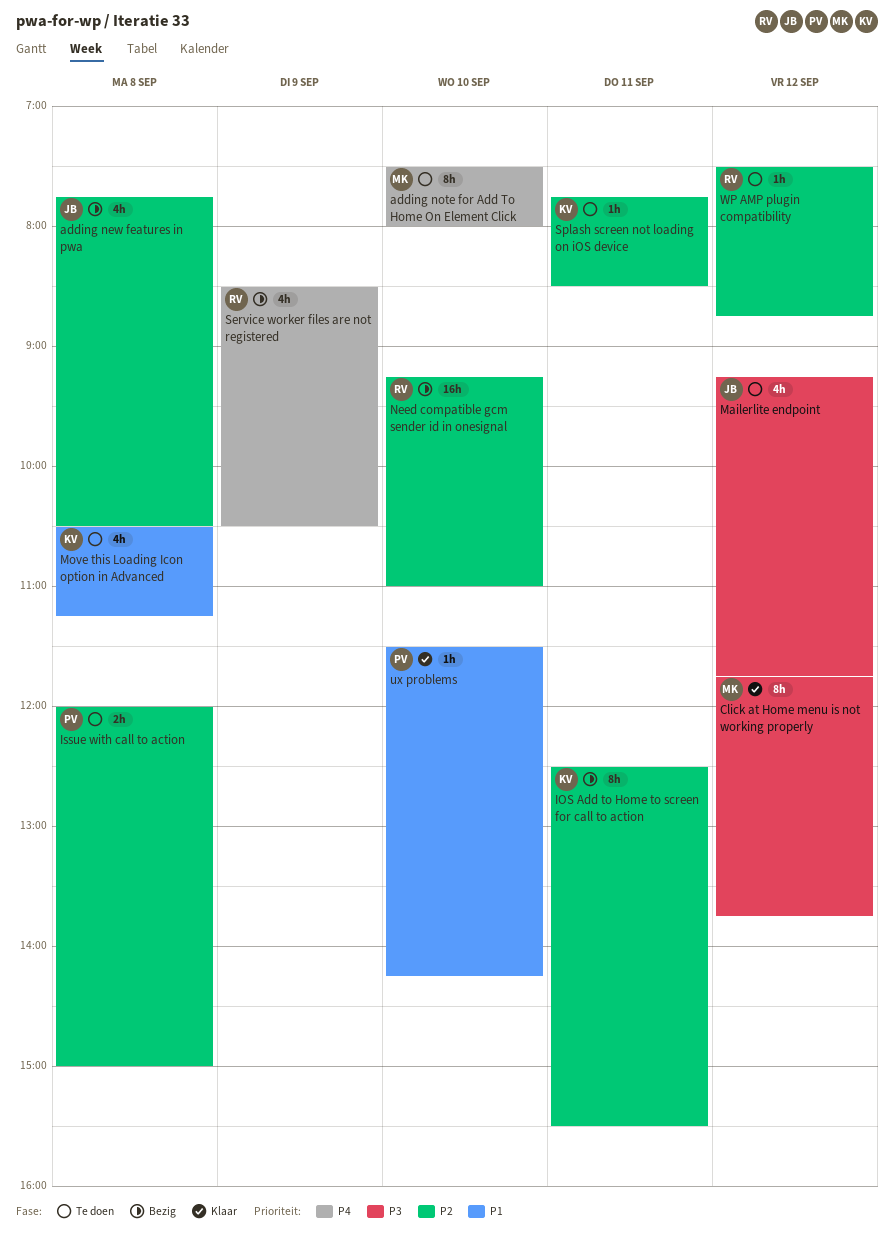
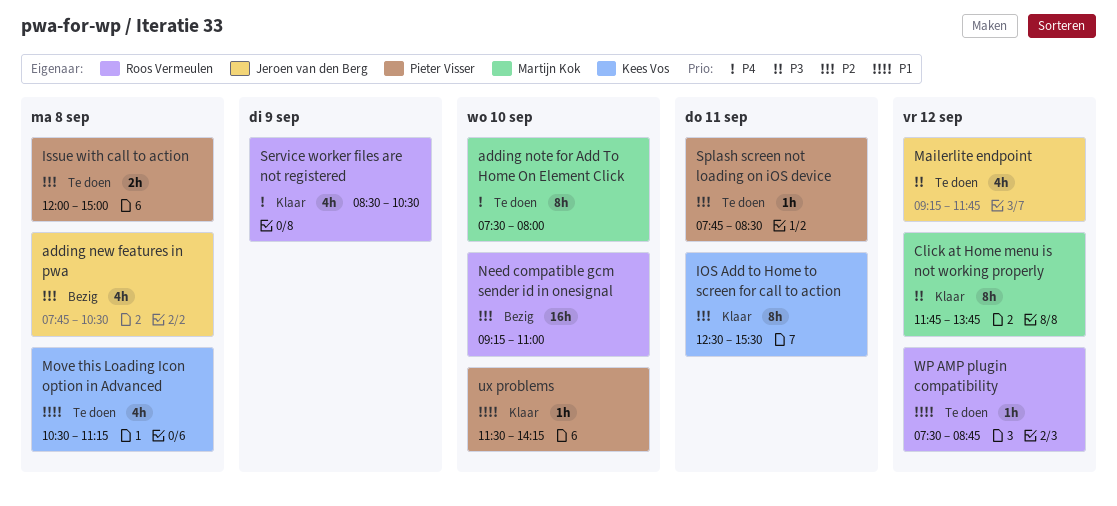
IOS Add to Home to screen for call to action, status: Bezig -> Klaar
Service worker files are not registered, status: Bezig -> Klaar
Splash screen not loading on iOS device, owner: Kees Vos -> Pieter Visser
WP AMP plugin compatibility, priority: P2 -> P1

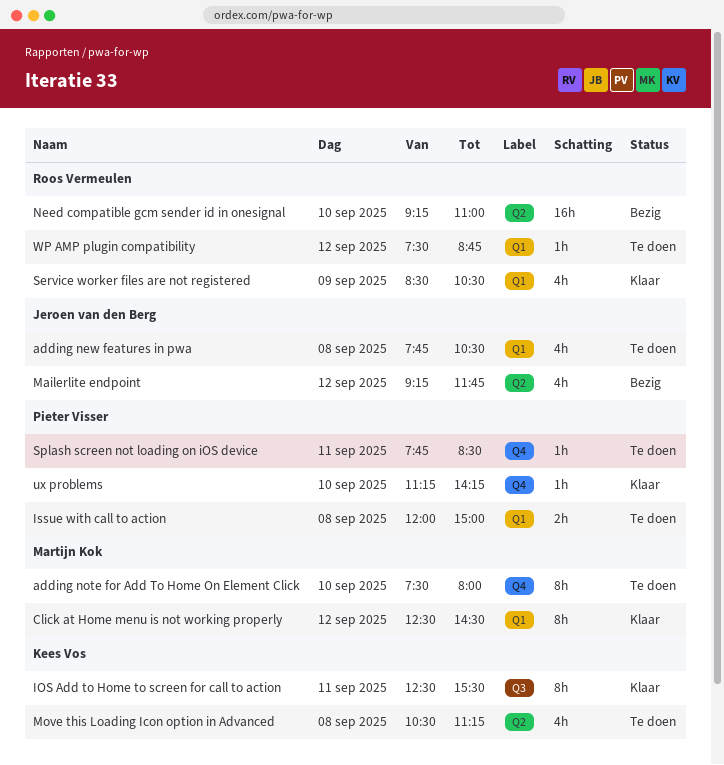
adding new features in pwa, status: Bezig -> Te doen
Click at Home menu is not working properly, begins: 11:45 -> 12:30
Click at Home menu is not working properly, ends: 13:45 -> 14:30
Mailerlite endpoint, status: Te doen -> Bezig
ux problems, begins: 11:30 -> 11:15

